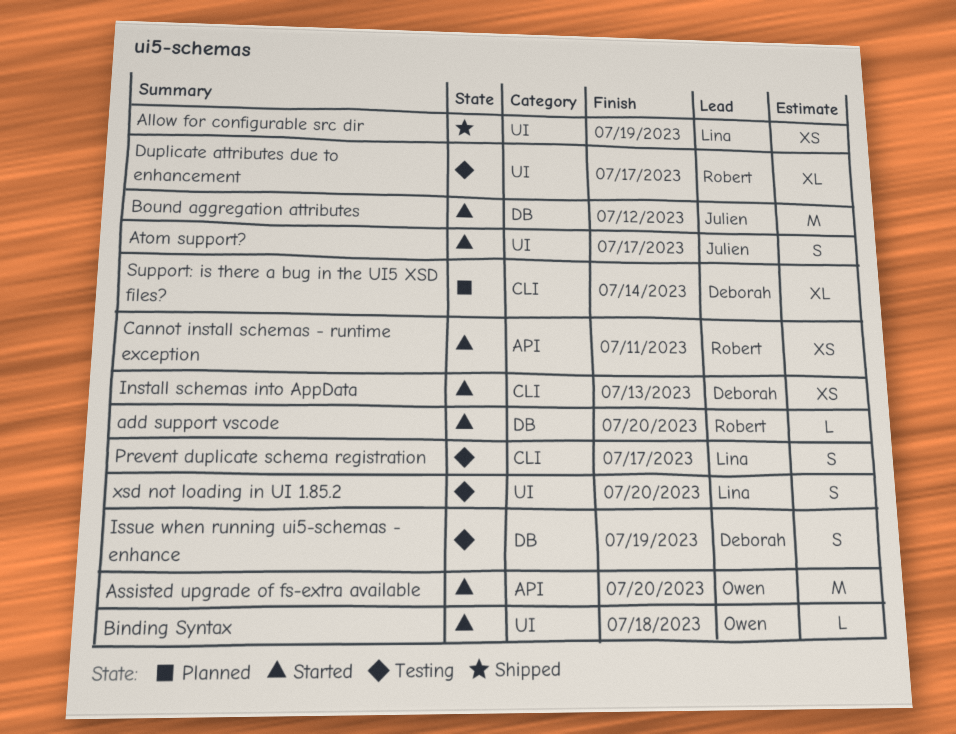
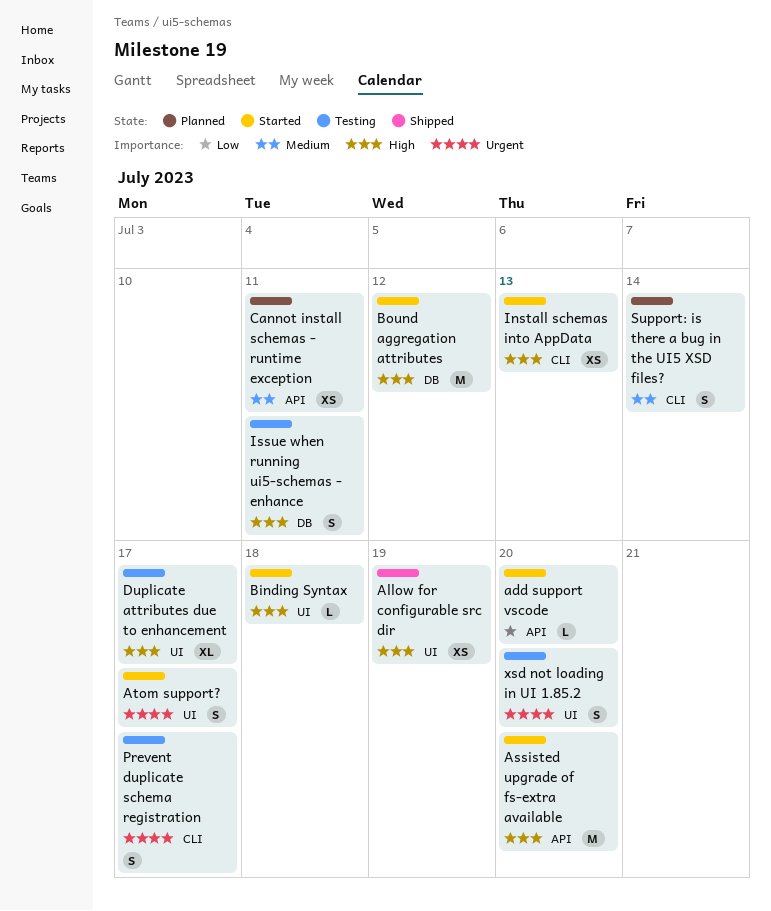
add support vscode, label: DB -> API
Cannot install schemas - runtime exception, status: Started -> Planned
Issue when running ui5-schemas - enhance, due: Jul 19 -> Jul 11
Support: is there a bug in the UI5 XSD files?, estimate: XL -> S

